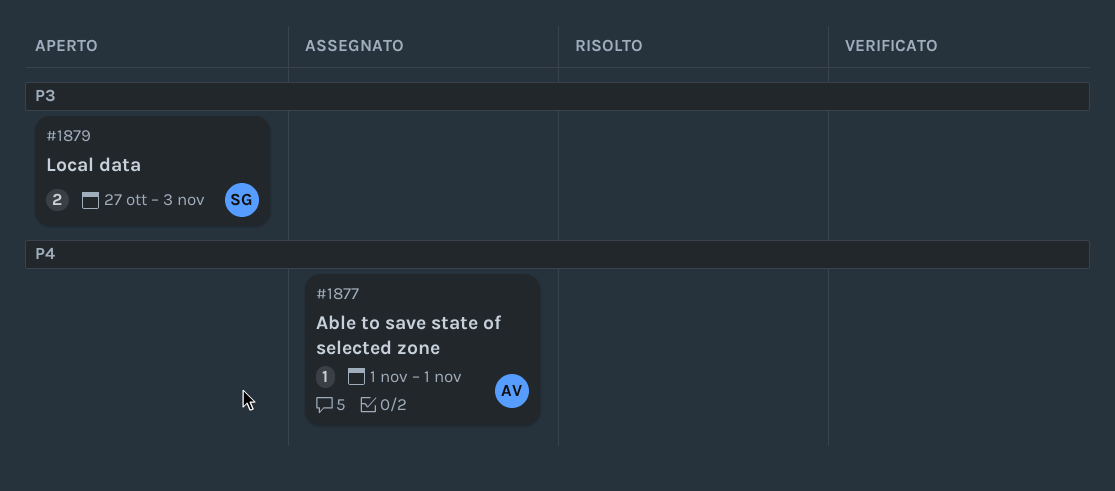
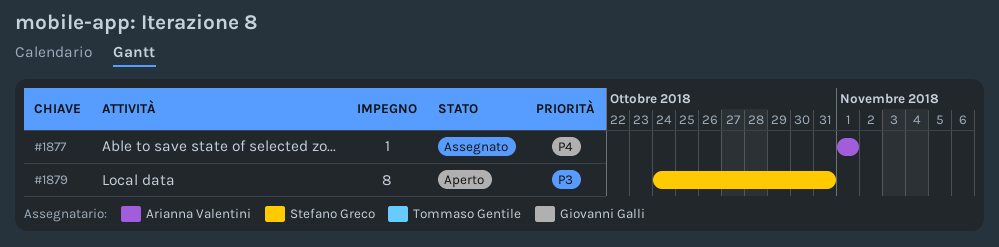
#1879, estimate: 2 -> 8
#1879, start: Oct 27 -> Oct 24
#1879, due: Nov 3 -> Oct 31

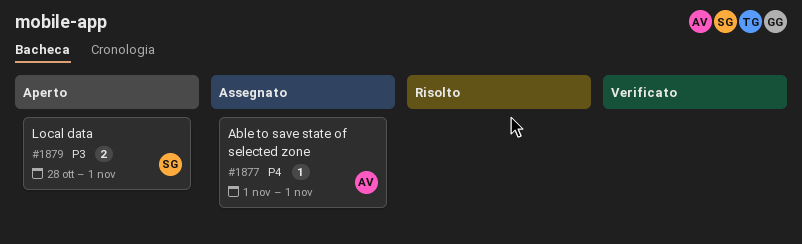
#1879, estimate: 8 -> 2
#1879, start: Oct 24 -> Oct 28
#1879, due: Oct 31 -> Nov 1

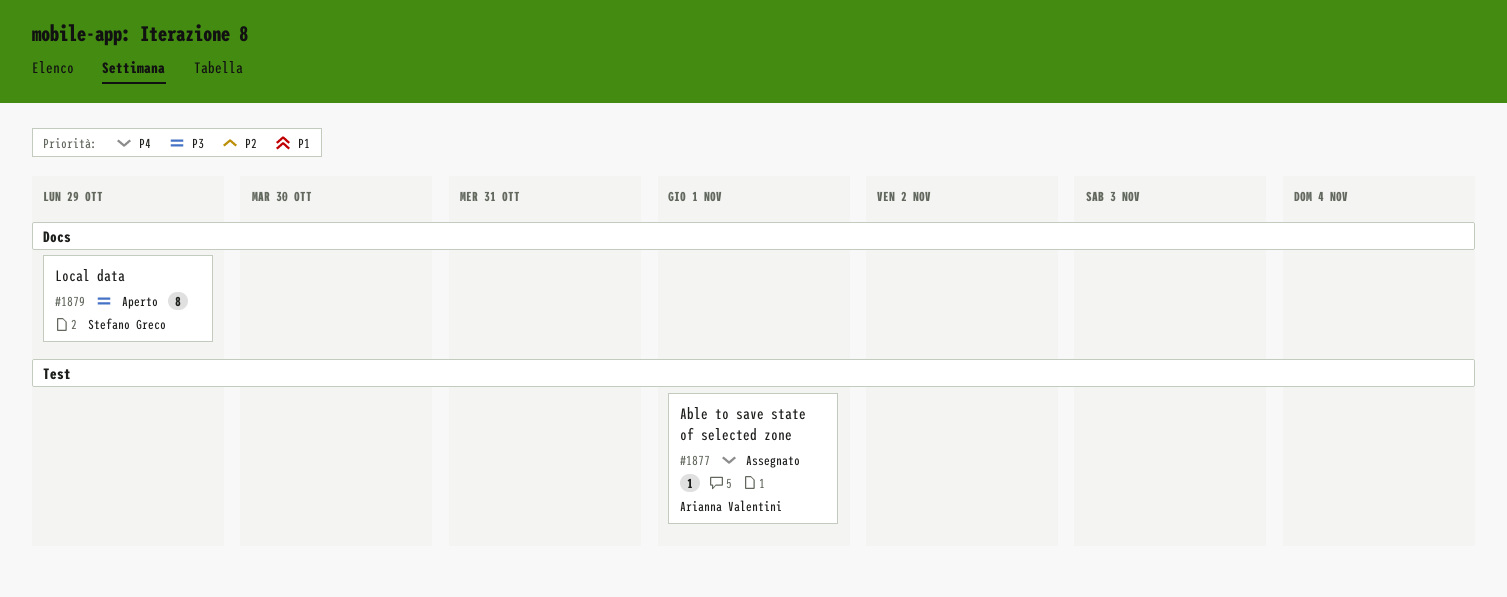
#1879, estimate: 2 -> 8
#1879, due: Nov 1 -> Oct 29

